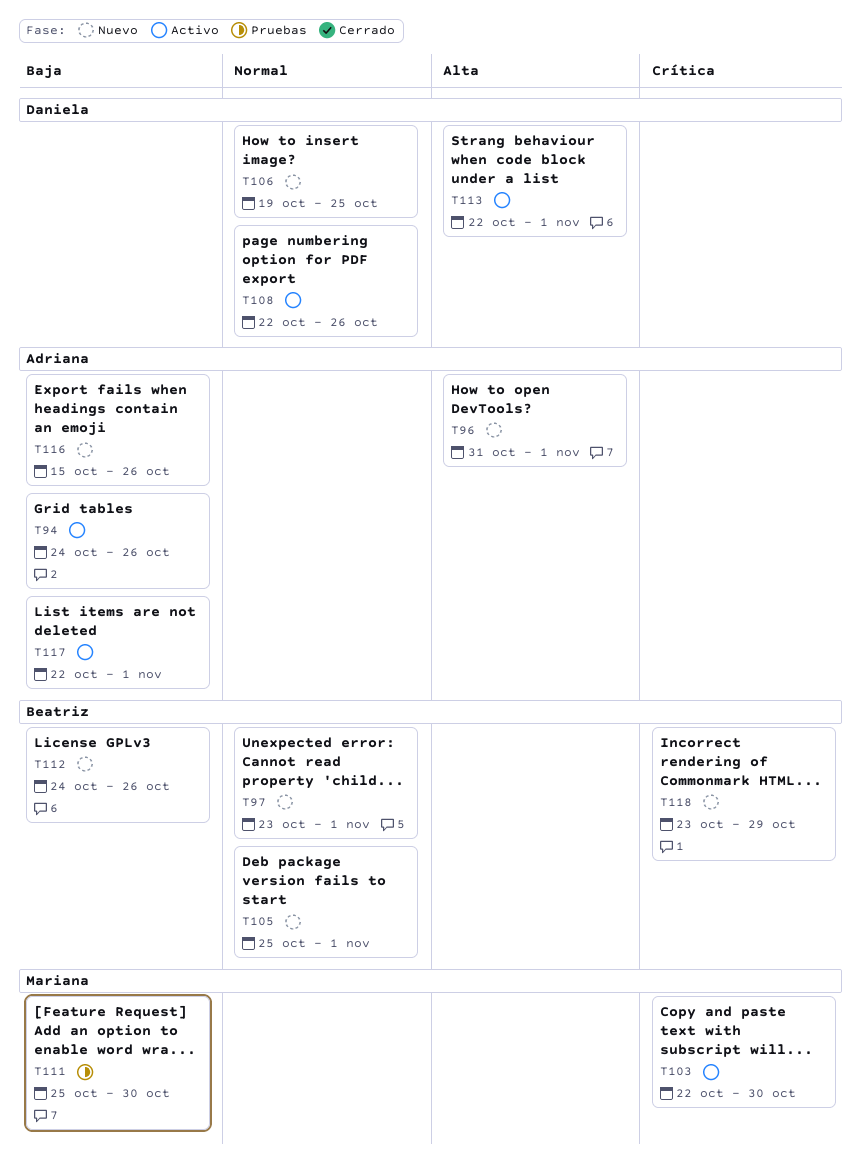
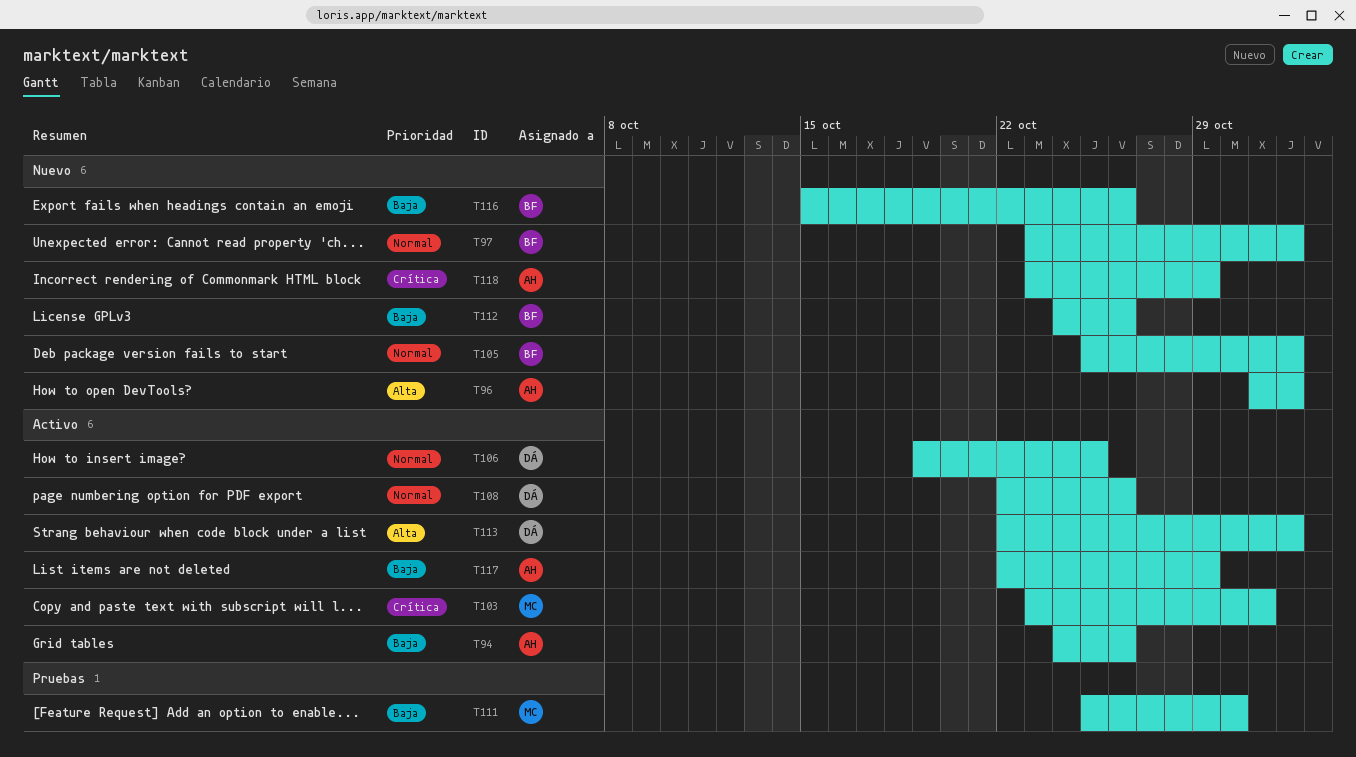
T103, start: Oct 22 -> Oct 23
T103, due: Oct 30 -> Oct 31
T106, status: Nuevo -> Activo
T116, owner: Adriana -> Beatriz
T117, due: Nov 1 -> Oct 29
T118, owner: Beatriz -> Adriana

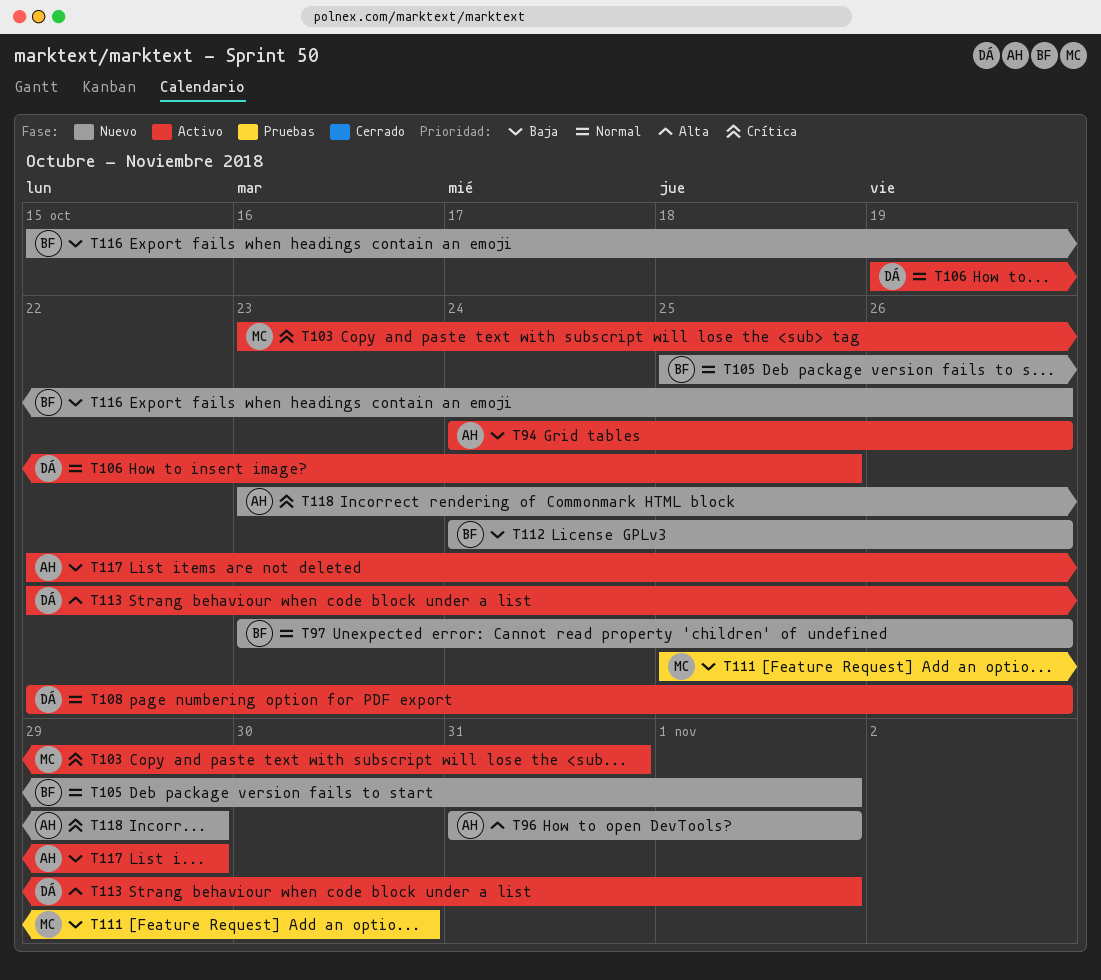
T97, due: Nov 1 -> Oct 26

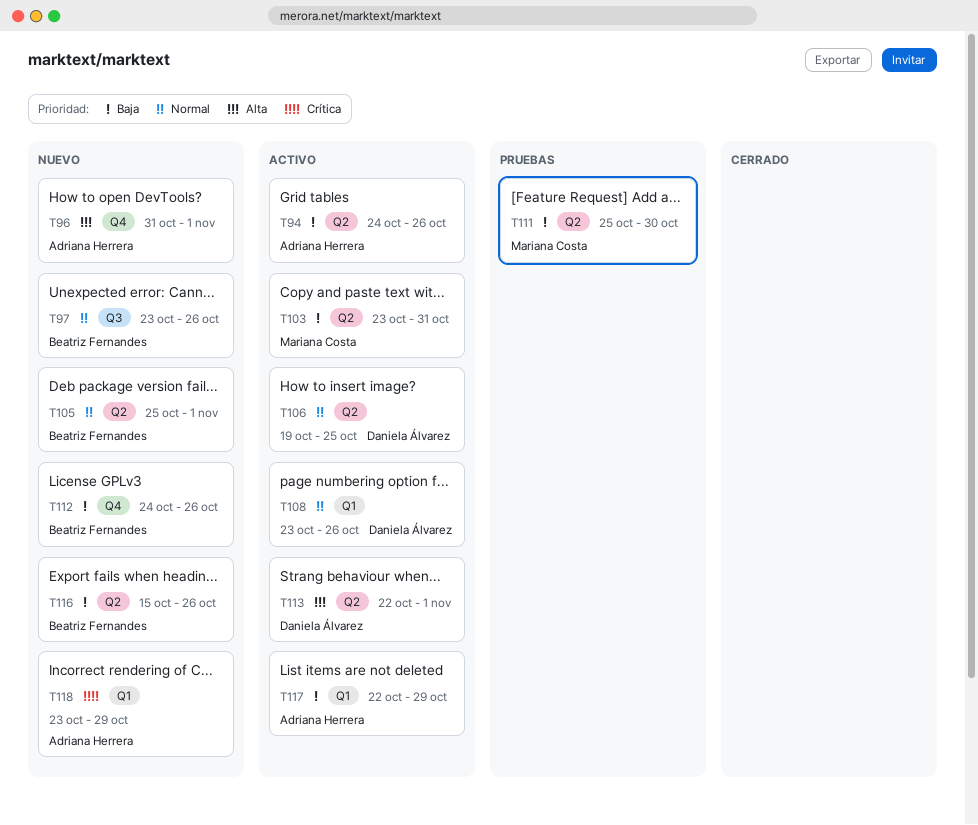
T103, priority: Crítica -> Baja
T108, start: Oct 22 -> Oct 23

